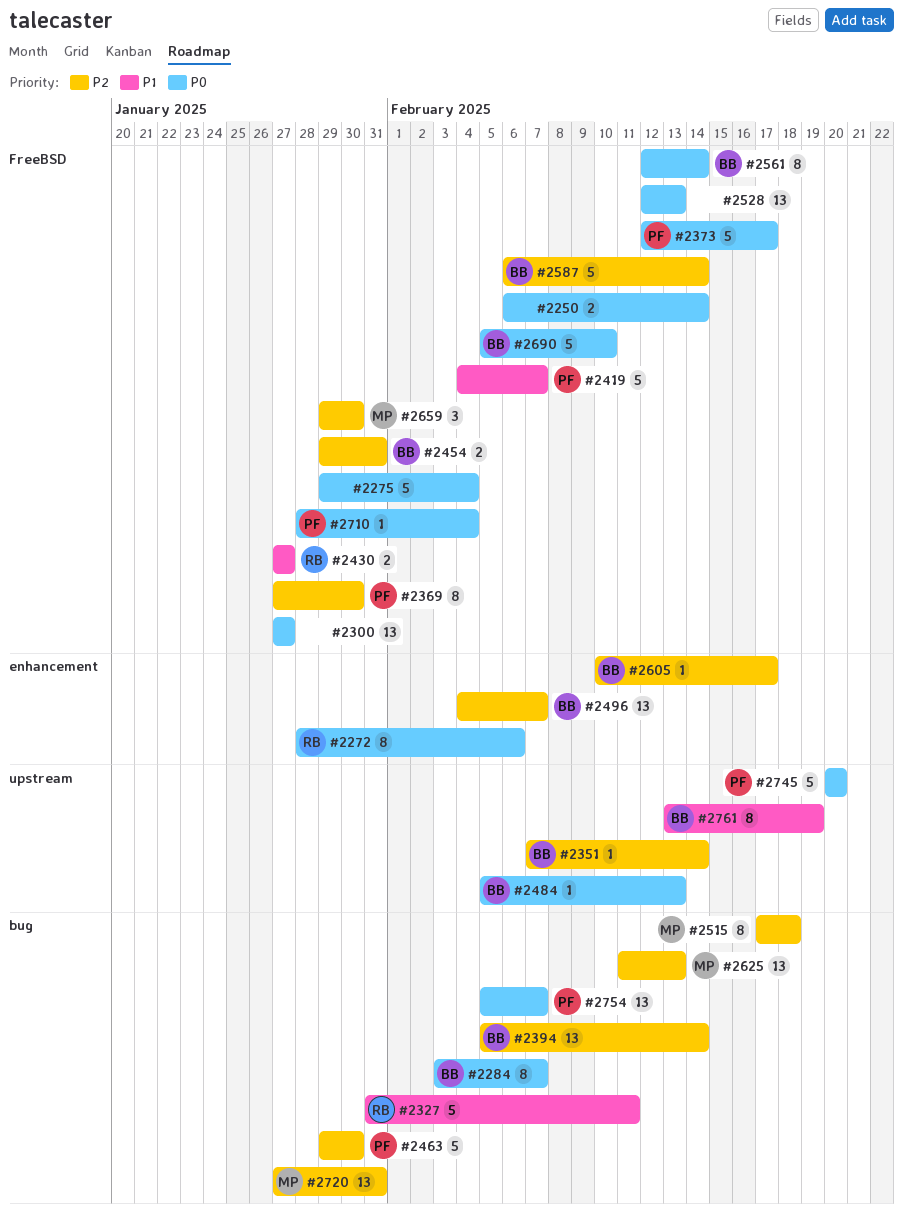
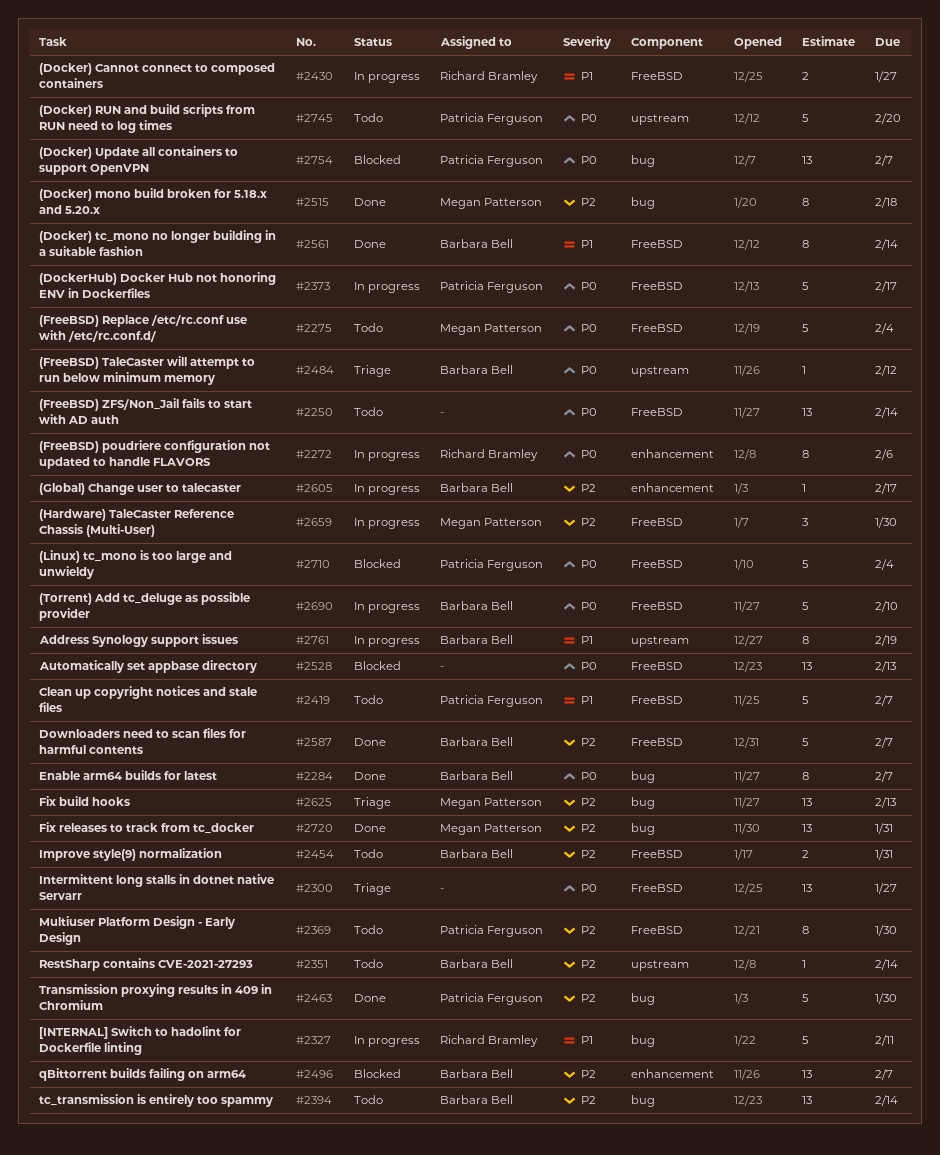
#2250, estimate: 2 -> 13
#2275, owner: none -> Megan Patterson
#2484, due: Feb 13 -> Feb 12
#2561, priority: P0 -> P1
#2587, due: Feb 14 -> Feb 7
#2710, estimate: 1 -> 5

